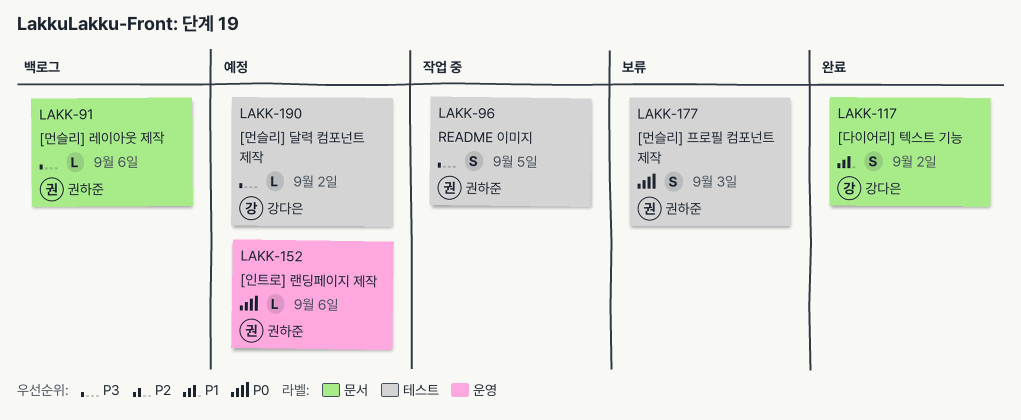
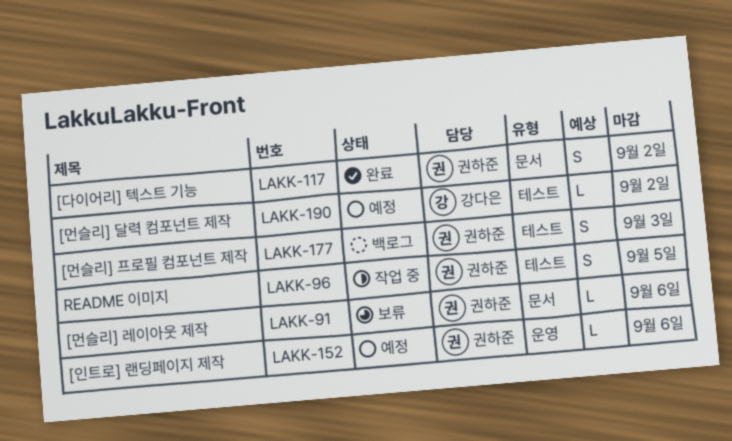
LAKK-91, status: 백로그 -> 보류
LAKK-117, owner: 강다은 -> 권하준
LAKK-177, status: 보류 -> 백로그

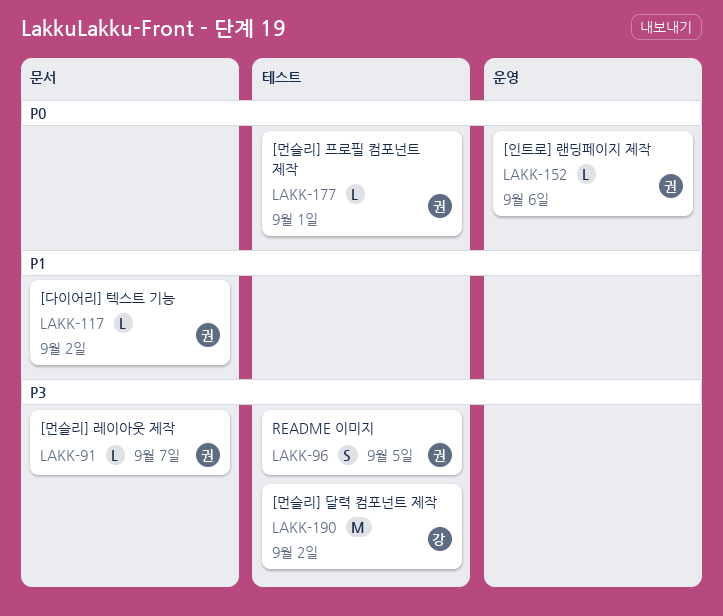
LAKK-91, due: Sep 6 -> Sep 7
LAKK-117, estimate: S -> L
LAKK-177, estimate: S -> L
LAKK-177, due: Sep 3 -> Sep 1
LAKK-190, estimate: L -> M

